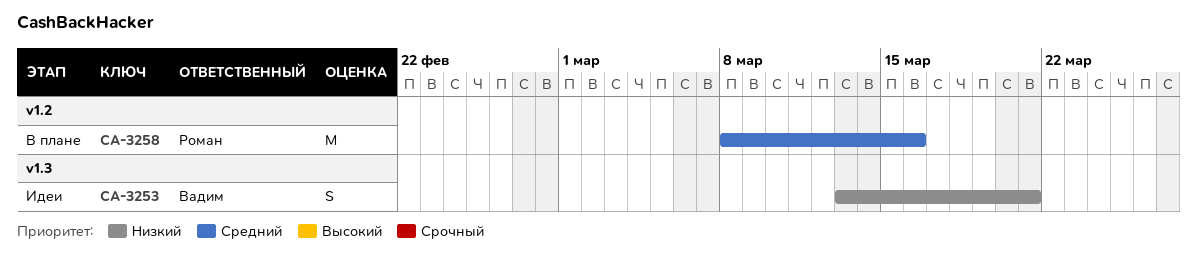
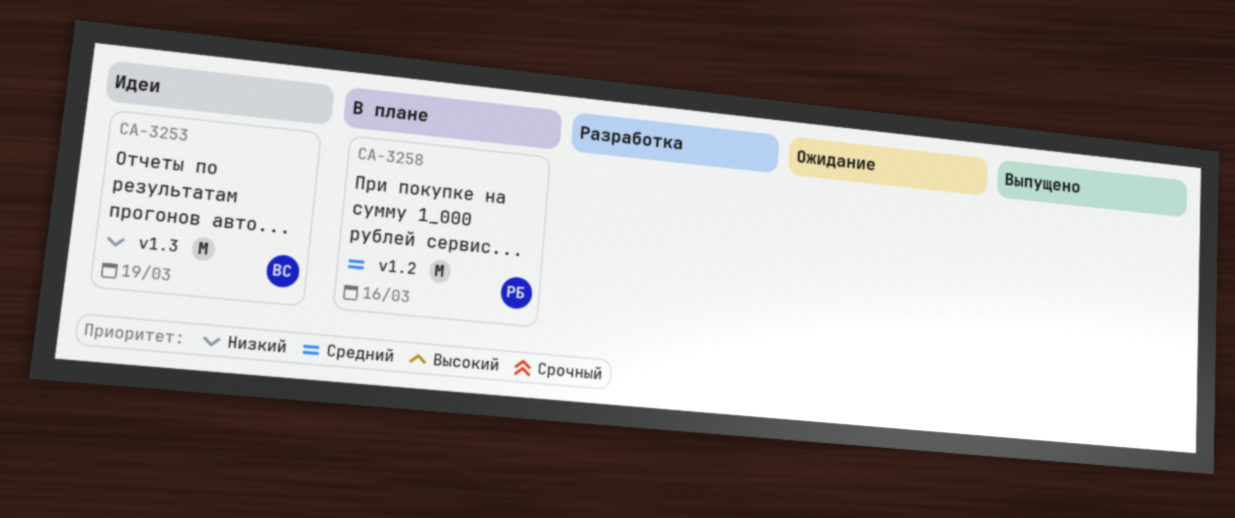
CA-3253, estimate: S -> M
CA-3253, due: Mar 21 -> Mar 19

